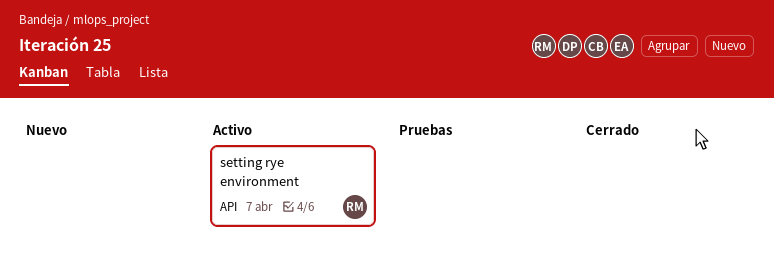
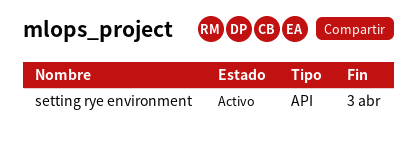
setting rye environment, due: Apr 7 -> Apr 3

